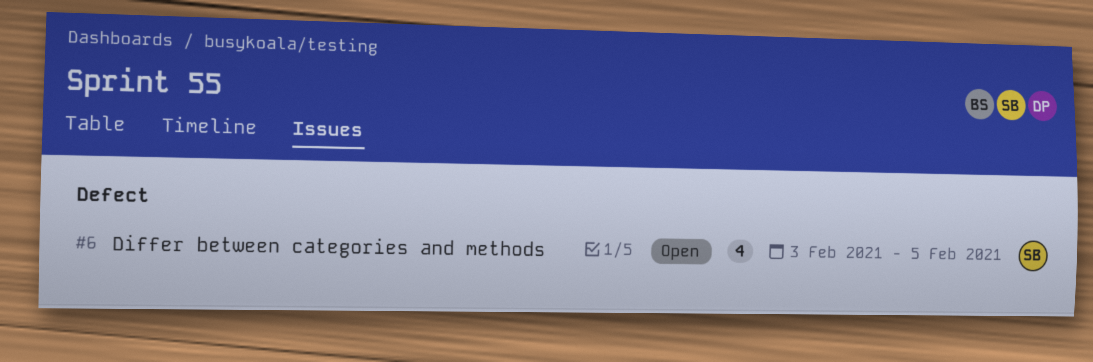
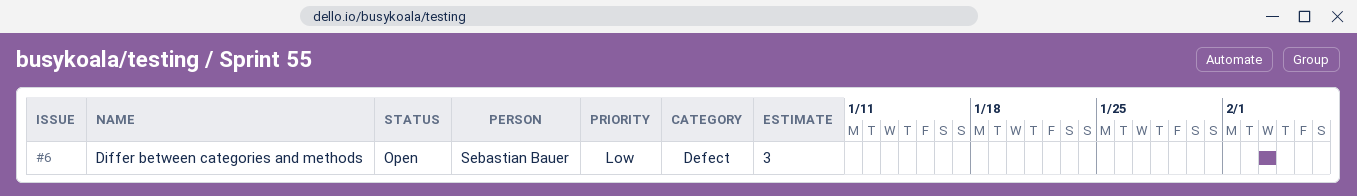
#6, estimate: 4 -> 3
#6, due: Feb 5 -> Feb 3

